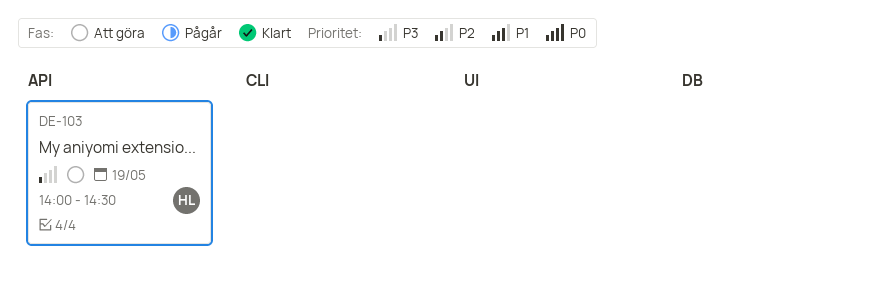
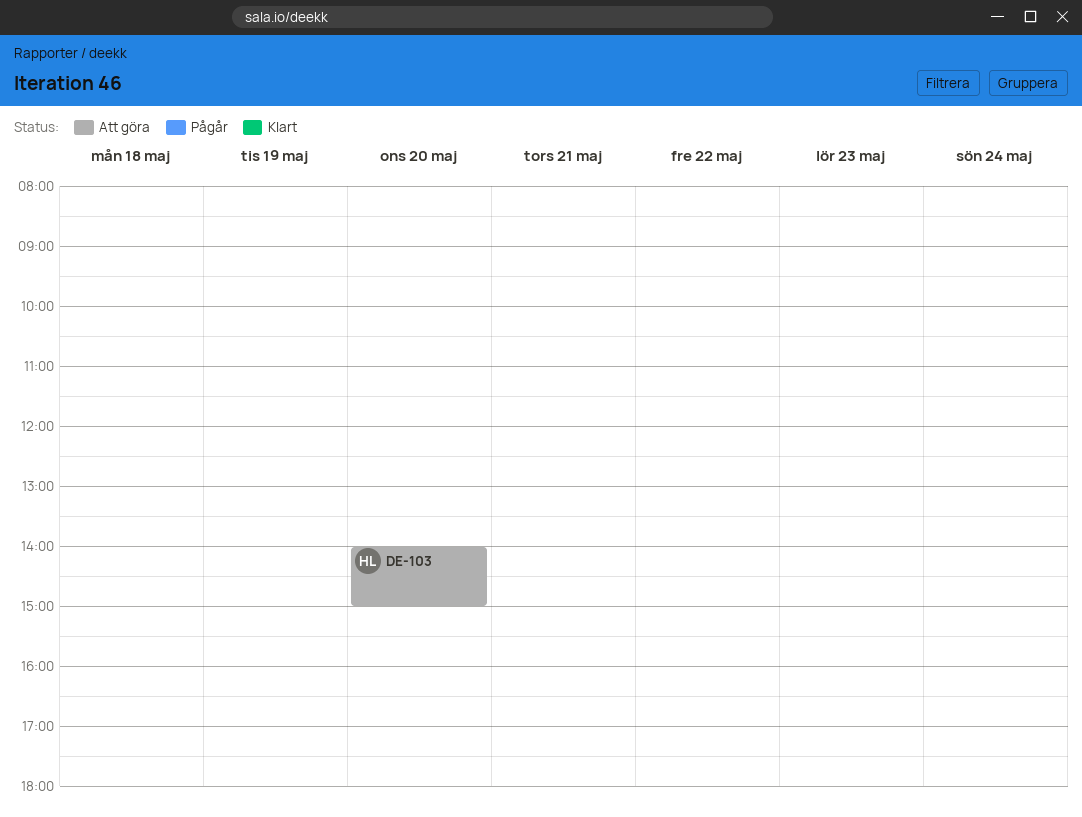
DE-103, day: May 19 -> May 20
DE-103, ends: 14:30 -> 15:00

